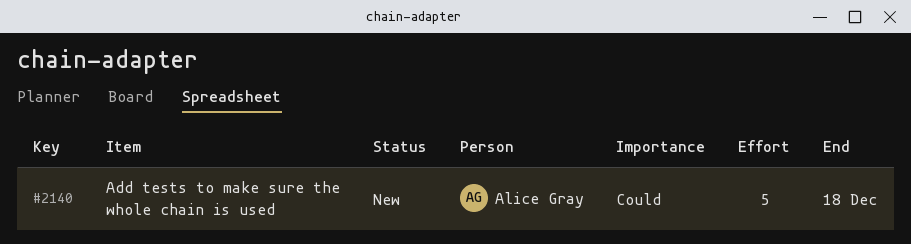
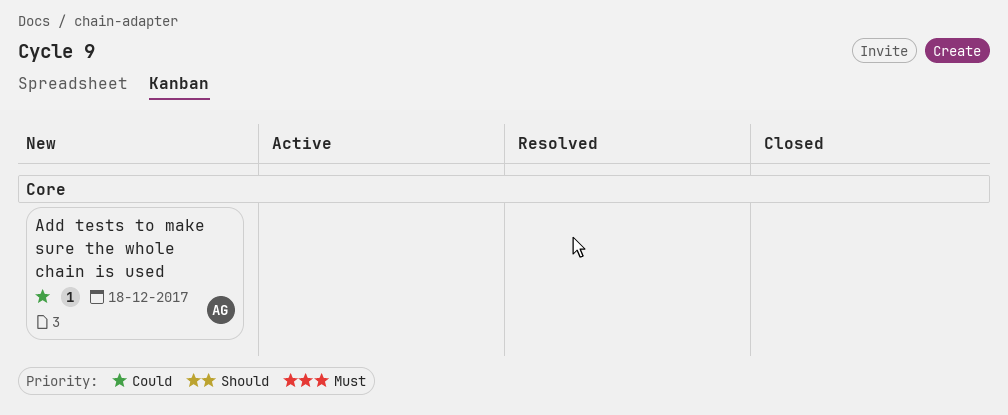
Add tests to make sure the whole chain is used, estimate: 5 -> 1

